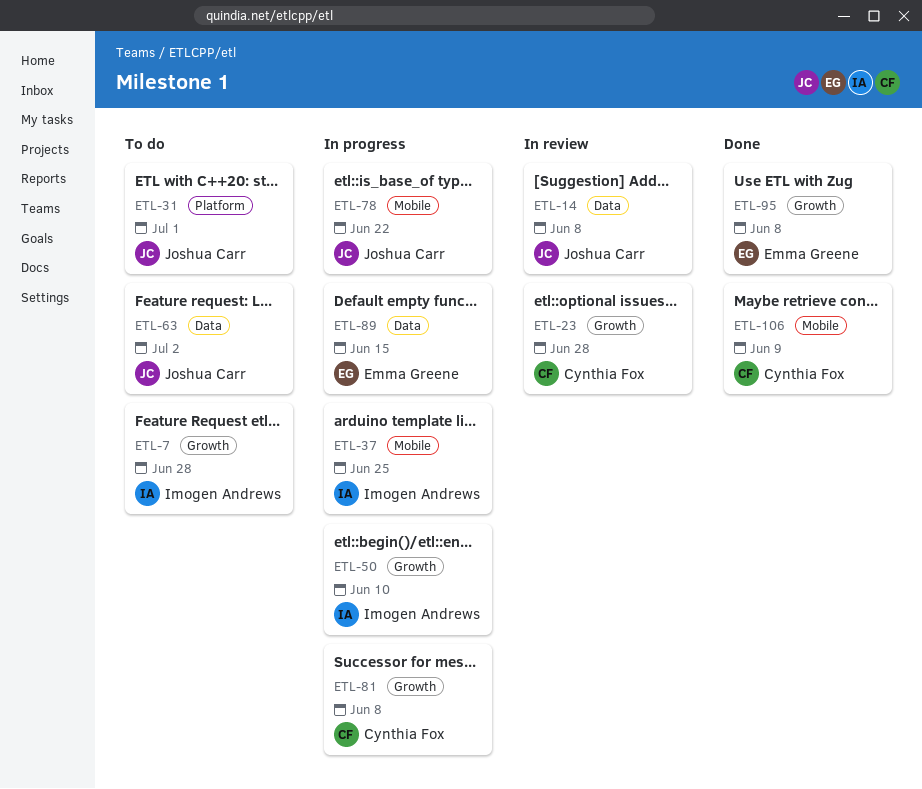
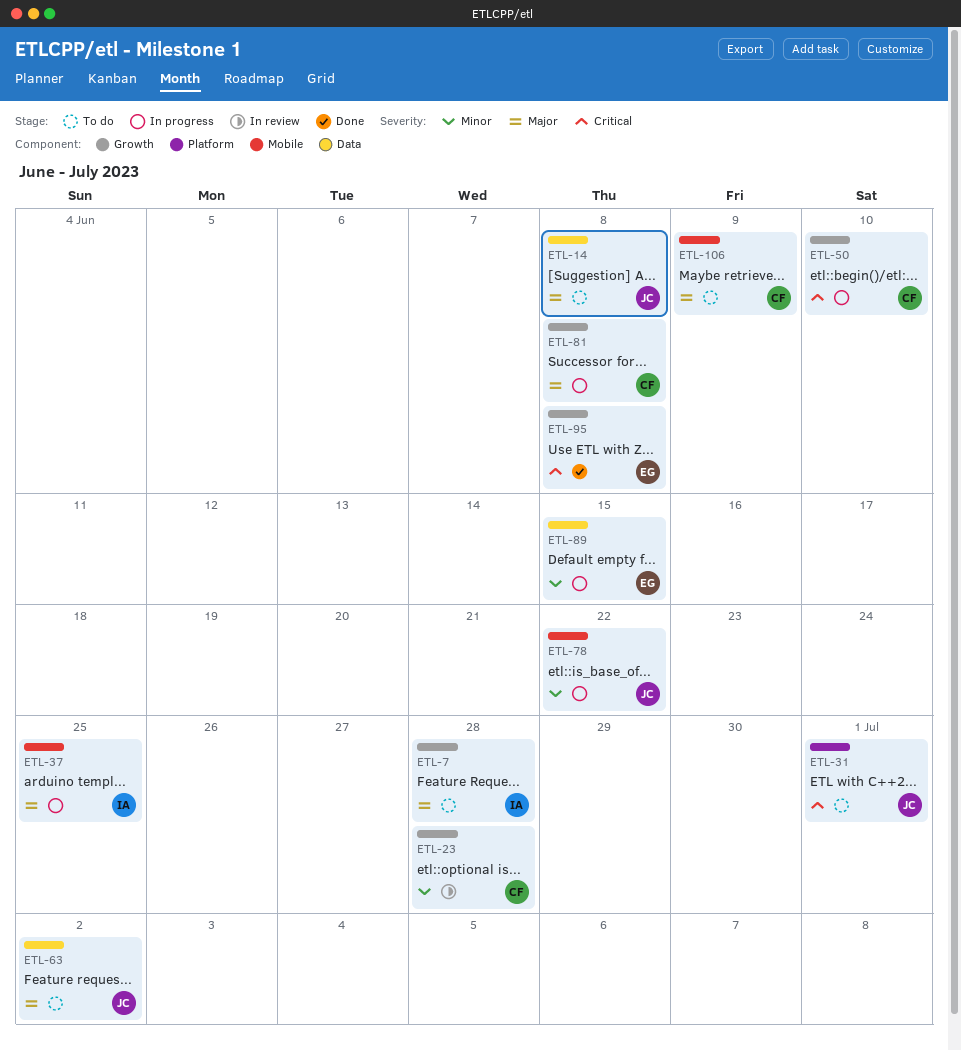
ETL-14, status: In review -> To do
ETL-50, owner: Imogen Andrews -> Cynthia Fox
ETL-106, status: Done -> To do

